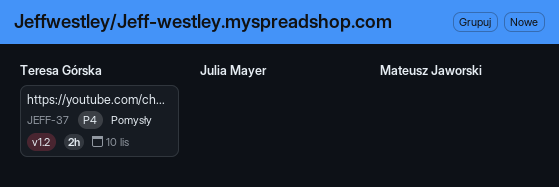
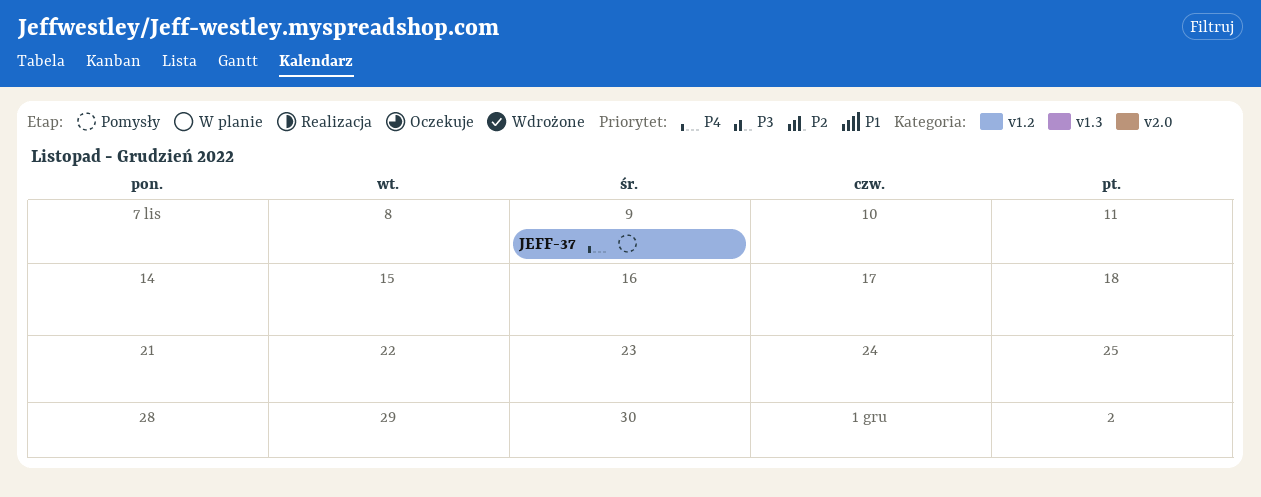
JEFF-37, due: Nov 10 -> Nov 9

